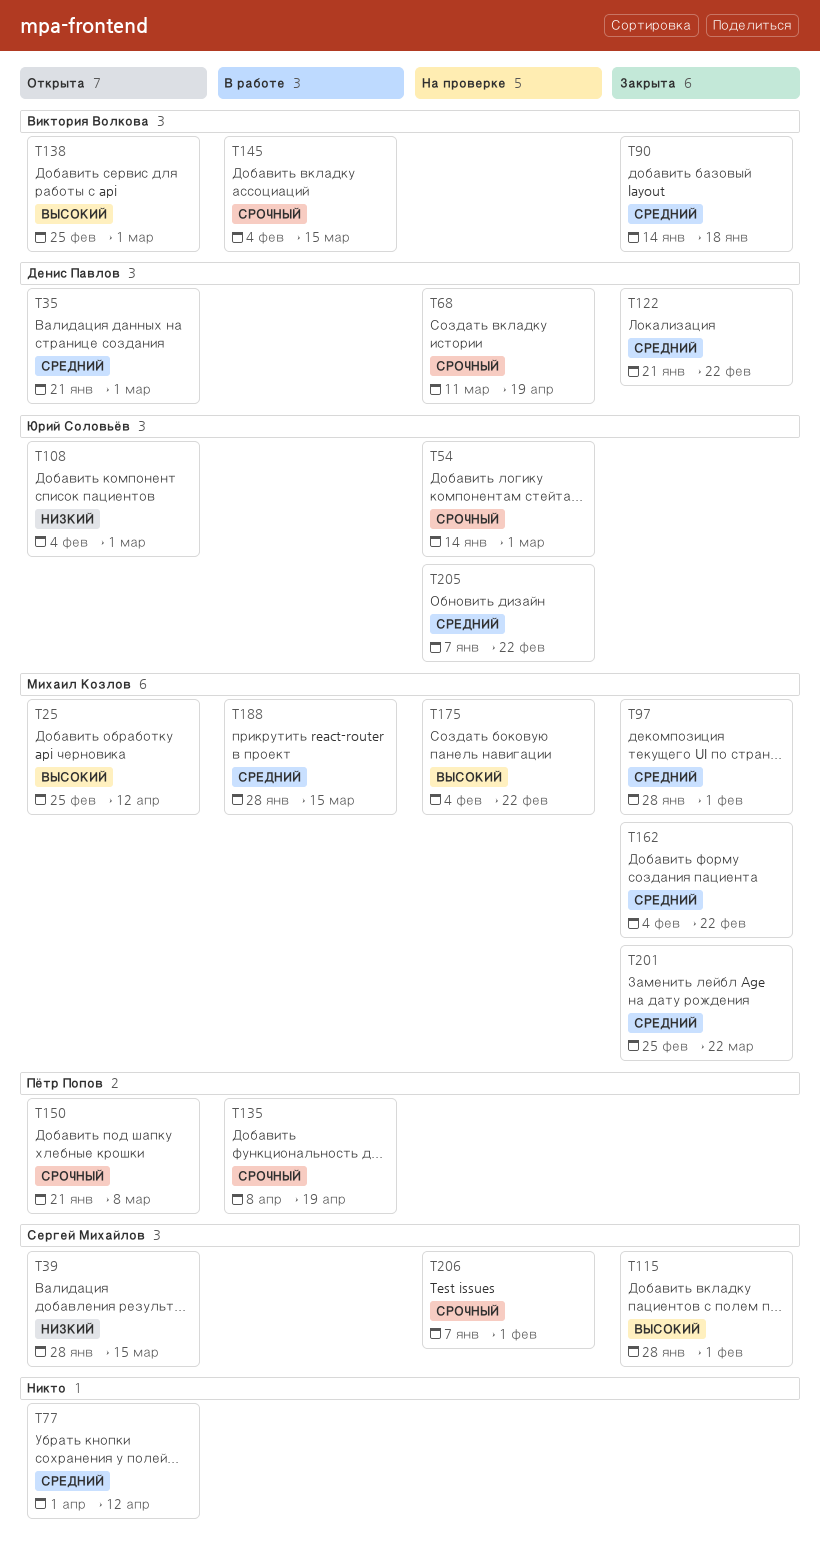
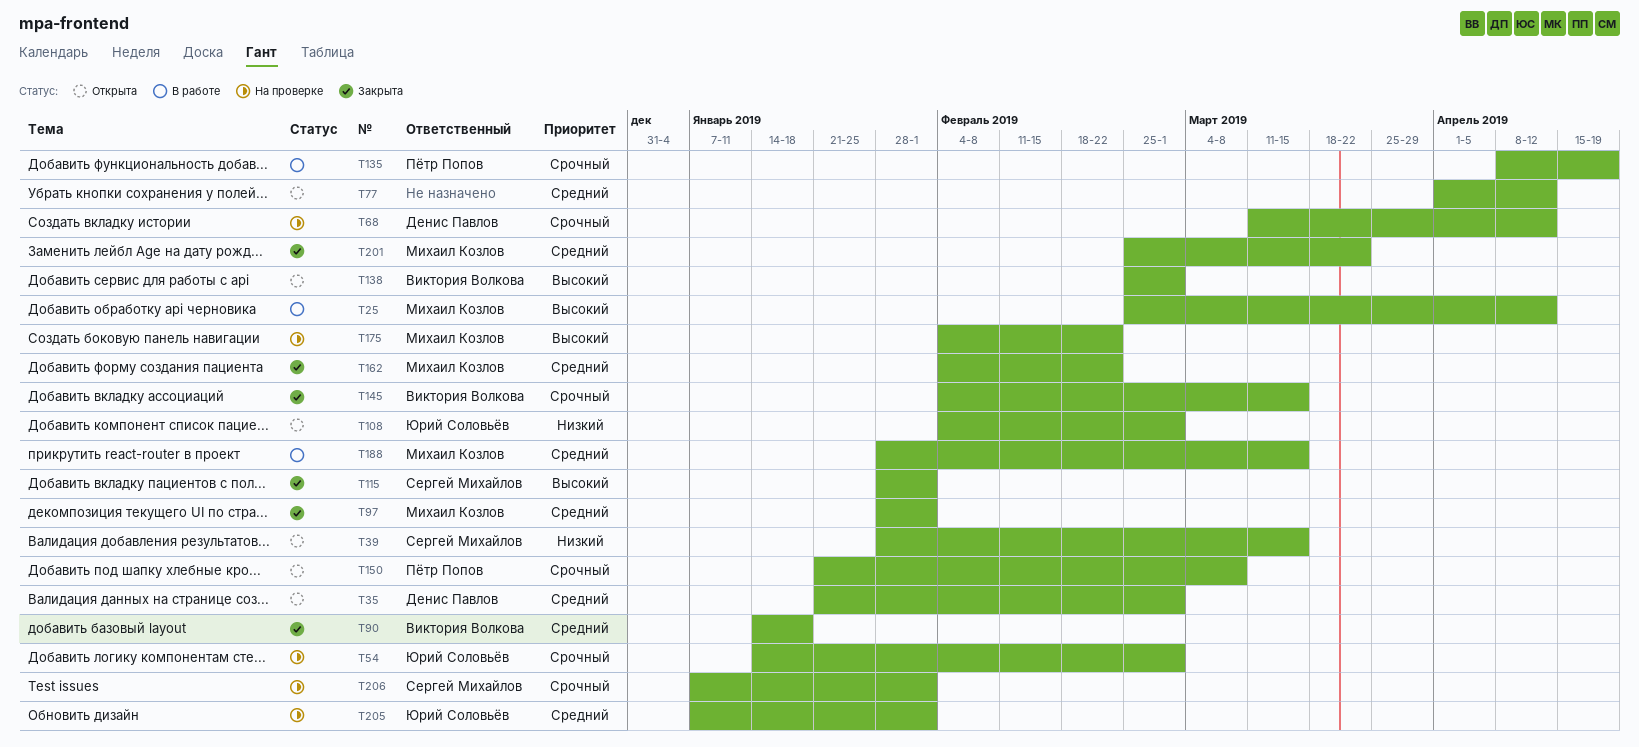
T25, status: Открыта -> В работе
T68, due: Apr 19 -> Apr 12
T122: present -> none
T145, status: В работе -> Закрыта
T205, due: Feb 22 -> Feb 1

